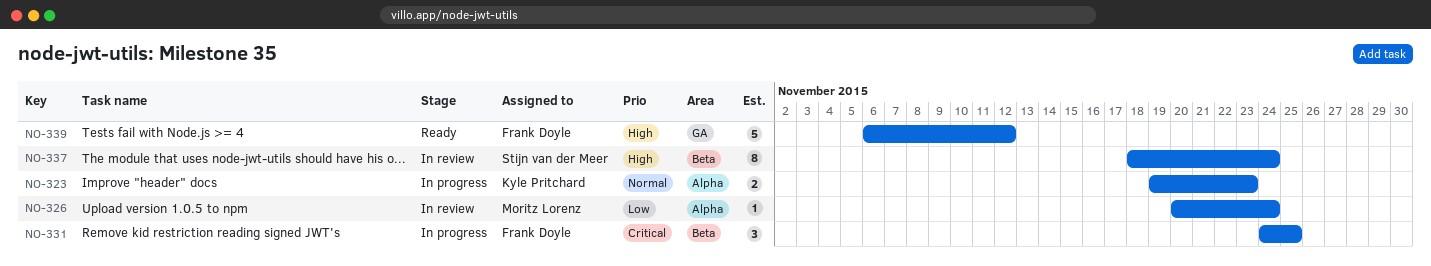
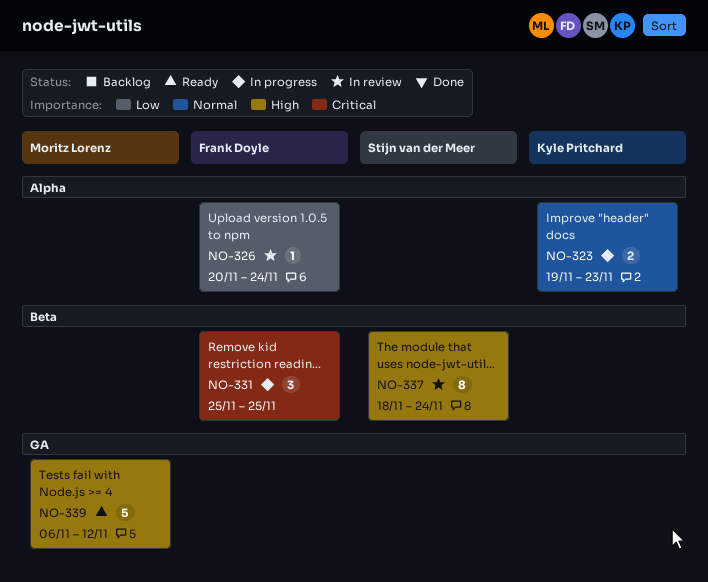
NO-326, owner: Moritz Lorenz -> Frank Doyle
NO-331, start: Nov 24 -> Nov 25
NO-339, owner: Frank Doyle -> Moritz Lorenz

